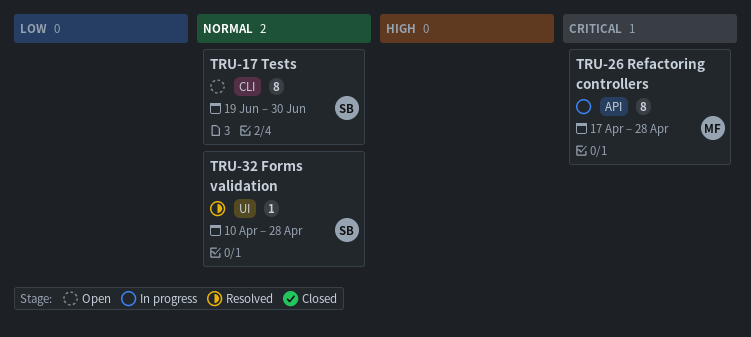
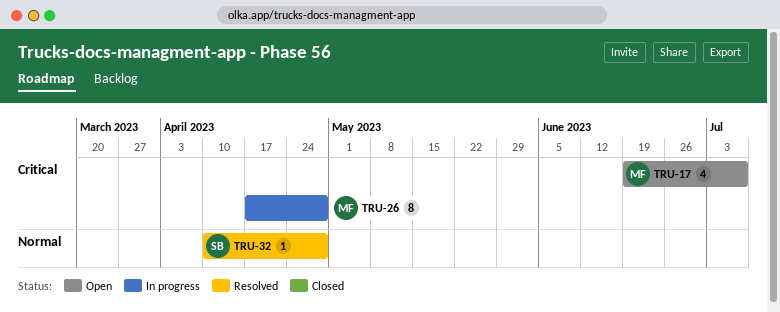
TRU-17, owner: SB -> MF
TRU-17, priority: Normal -> Critical
TRU-17, estimate: 8 -> 4
TRU-17, due: Jun 30 -> Jul 7

